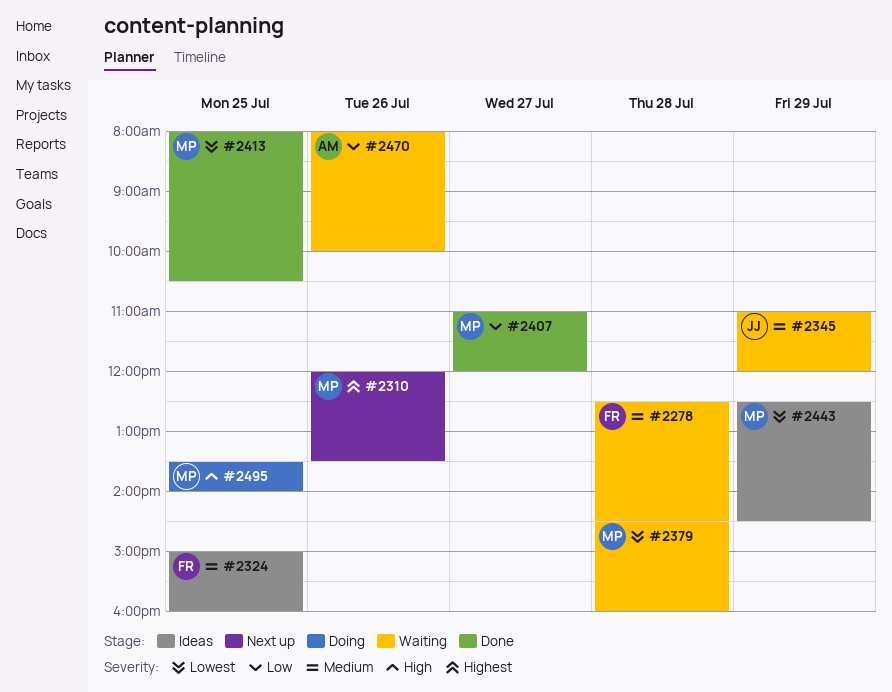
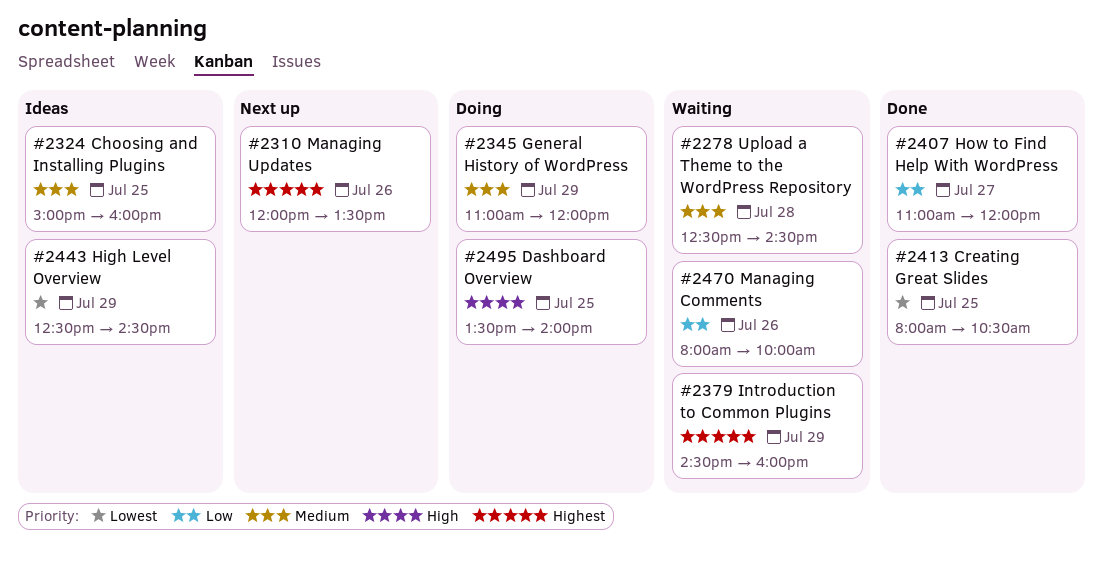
#2345, status: Waiting -> Doing
#2379, priority: Lowest -> Highest
#2379, day: Jul 28 -> Jul 29

